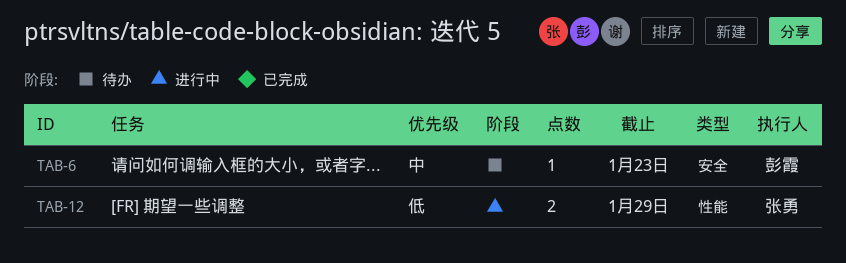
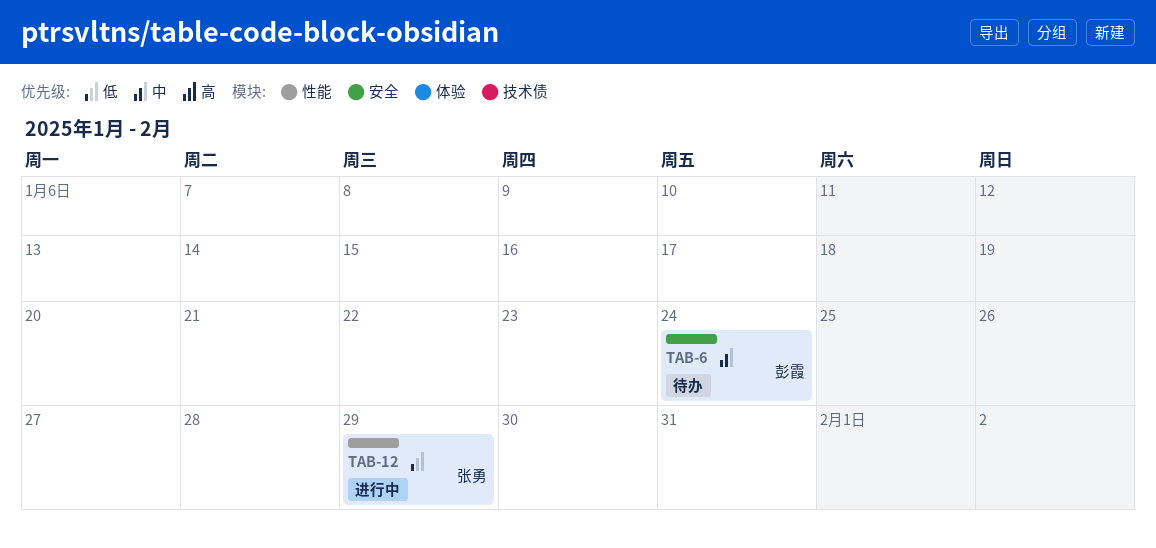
TAB-6, due: Jan 23 -> Jan 24

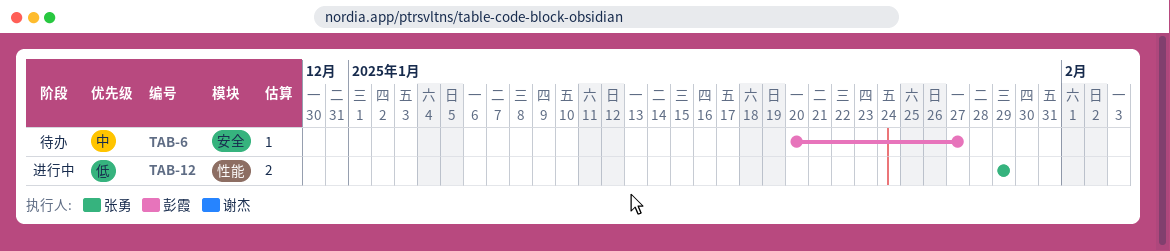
TAB-6, due: Jan 24 -> Jan 27

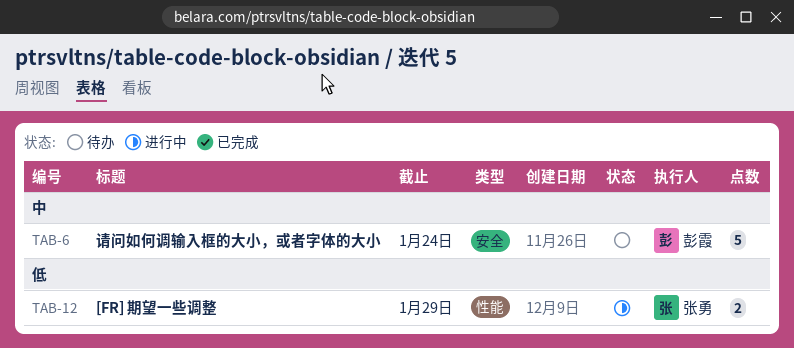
TAB-6, estimate: 1 -> 5
TAB-6, due: Jan 27 -> Jan 24

